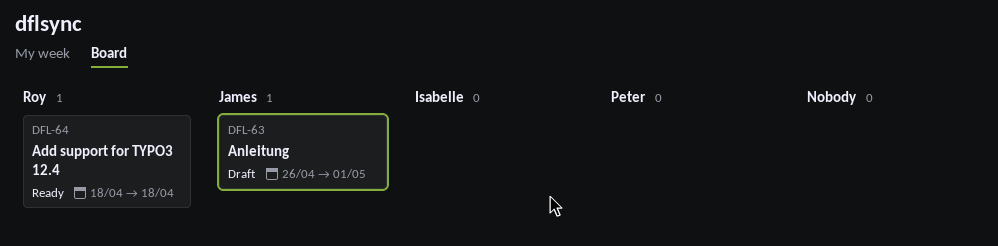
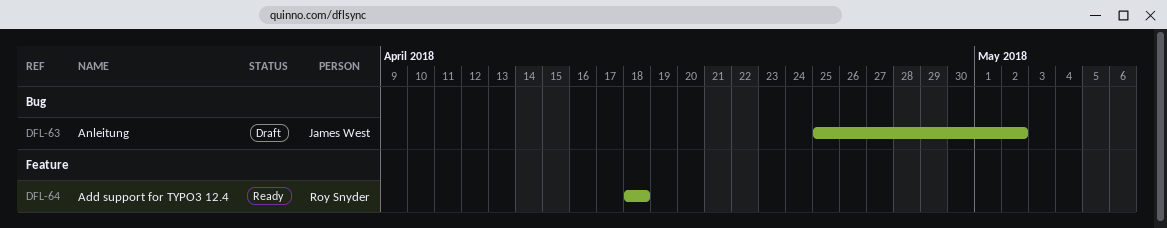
DFL-63, start: Apr 26 -> Apr 25
DFL-63, due: May 1 -> May 2

